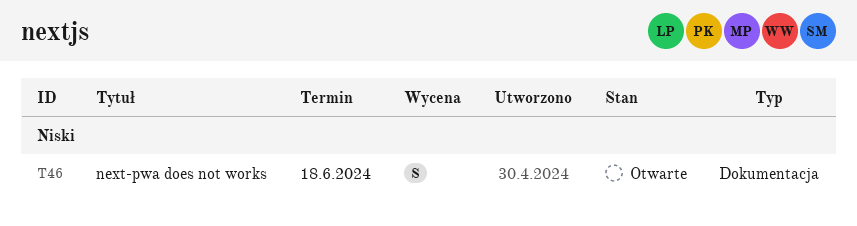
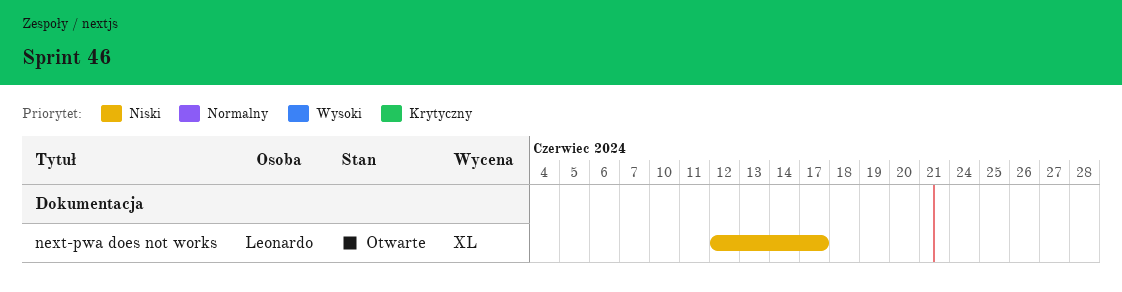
next-pwa does not works, estimate: S -> XL
next-pwa does not works, due: Jun 18 -> Jun 17

